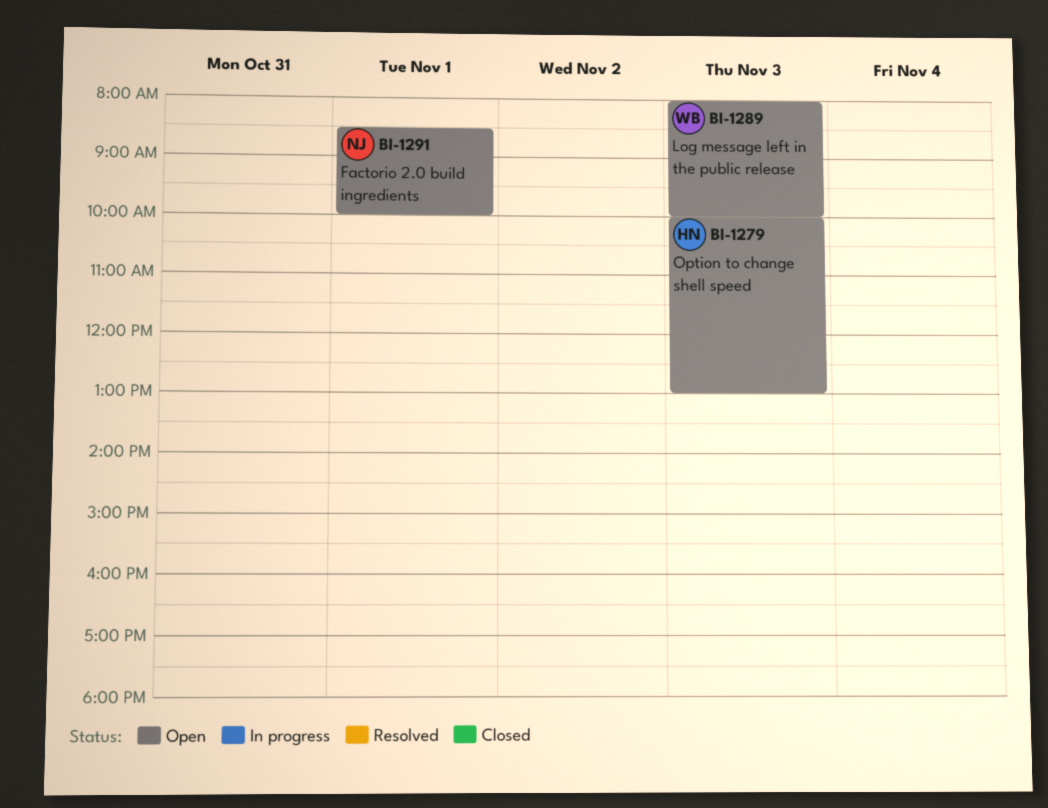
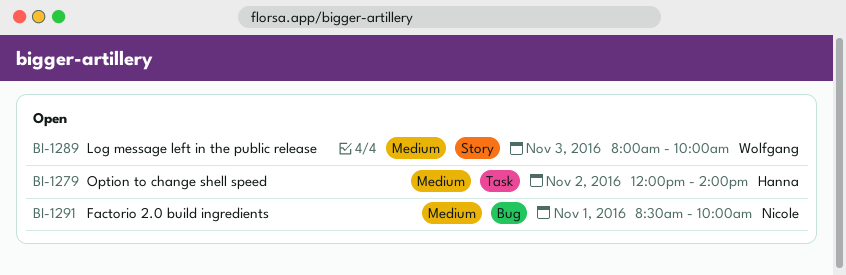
BI-1279, day: Nov 3 -> Nov 2
BI-1279, begins: 10:00 -> 12:00
BI-1279, ends: 13:00 -> 14:00

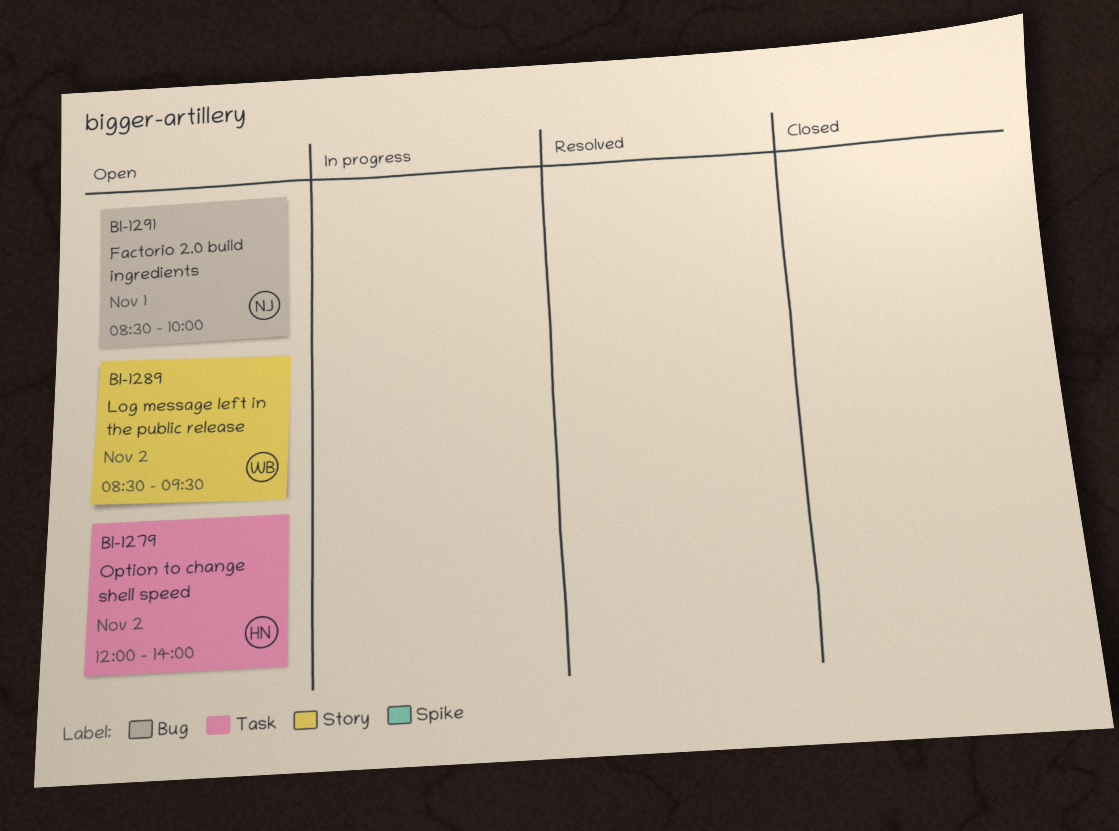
BI-1289, day: Nov 3 -> Nov 2
BI-1289, begins: 08:00 -> 08:30
BI-1289, ends: 10:00 -> 09:30

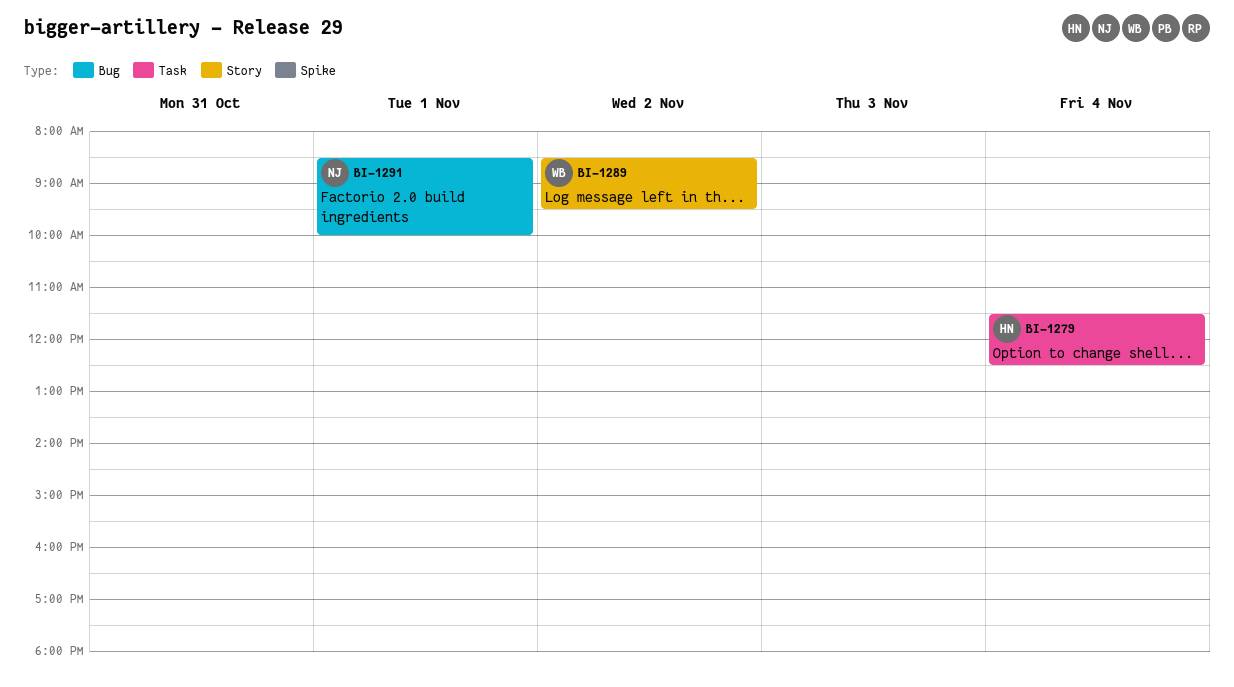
BI-1279, day: Nov 2 -> Nov 4
BI-1279, begins: 12:00 -> 11:30
BI-1279, ends: 14:00 -> 12:30

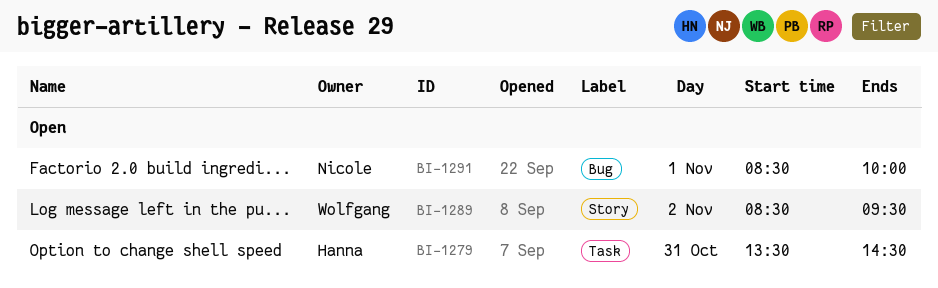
BI-1279, day: Nov 4 -> Oct 31
BI-1279, begins: 11:30 -> 13:30
BI-1279, ends: 12:30 -> 14:30

